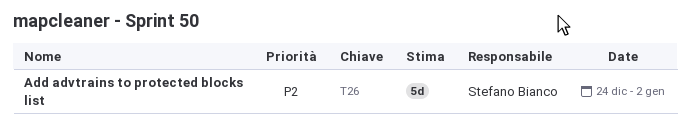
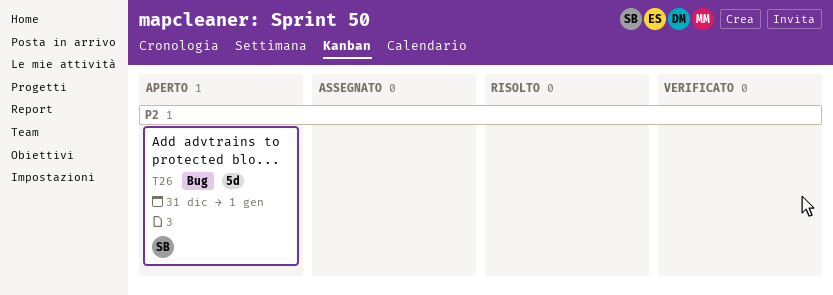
T26, start: Dec 24 -> Dec 31
T26, due: Jan 2 -> Jan 1

